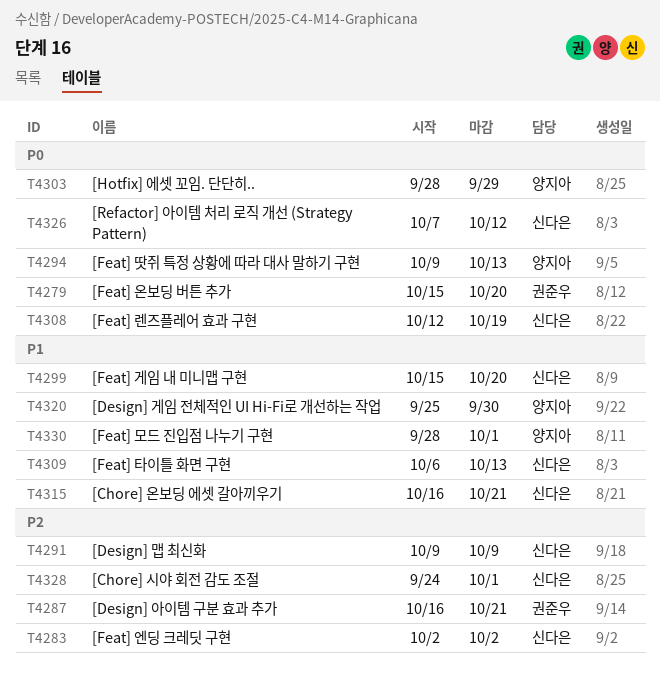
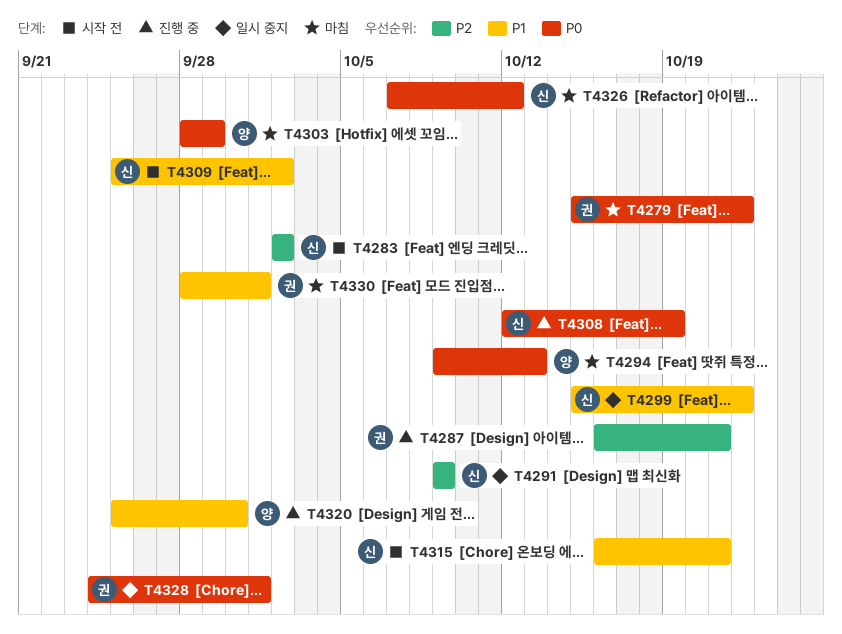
T4279, due: Oct 20 -> Oct 22
T4299, due: Oct 20 -> Oct 22
T4309, start: Oct 6 -> Sep 25
T4309, due: Oct 13 -> Oct 2
T4328, owner: 신다은 -> 권준우
T4328, priority: P2 -> P0
T4330, owner: 양지아 -> 권준우

